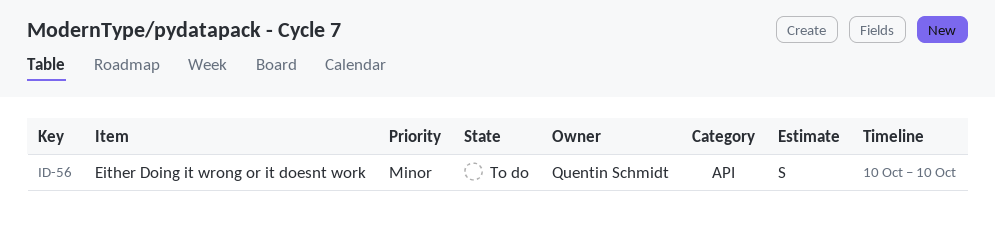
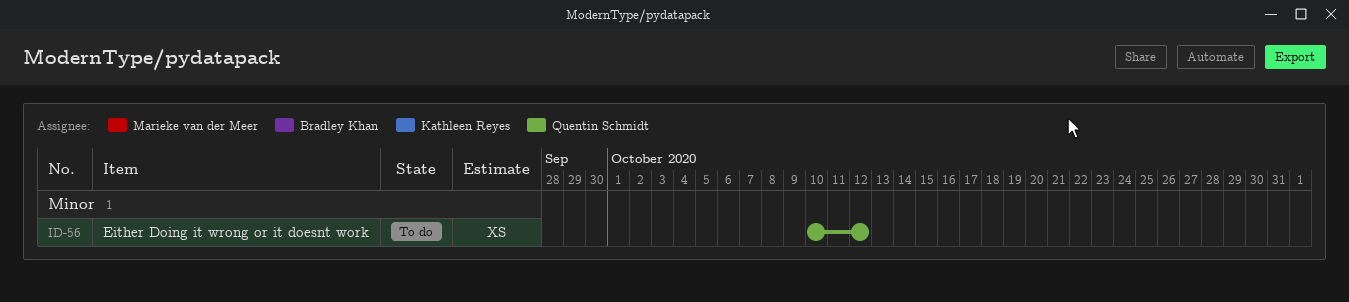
ID-56, estimate: S -> XS
ID-56, due: Oct 10 -> Oct 12

